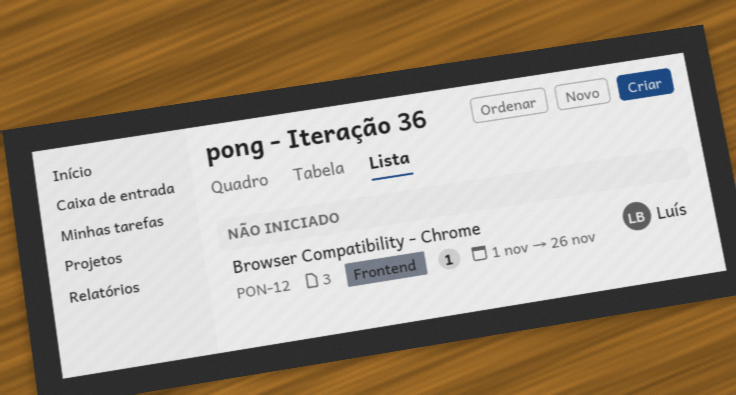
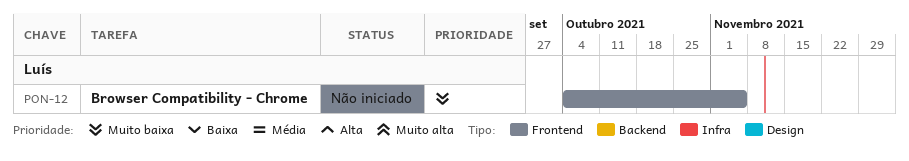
PON-12, start: Nov 1 -> Oct 4
PON-12, due: Nov 26 -> Nov 5

